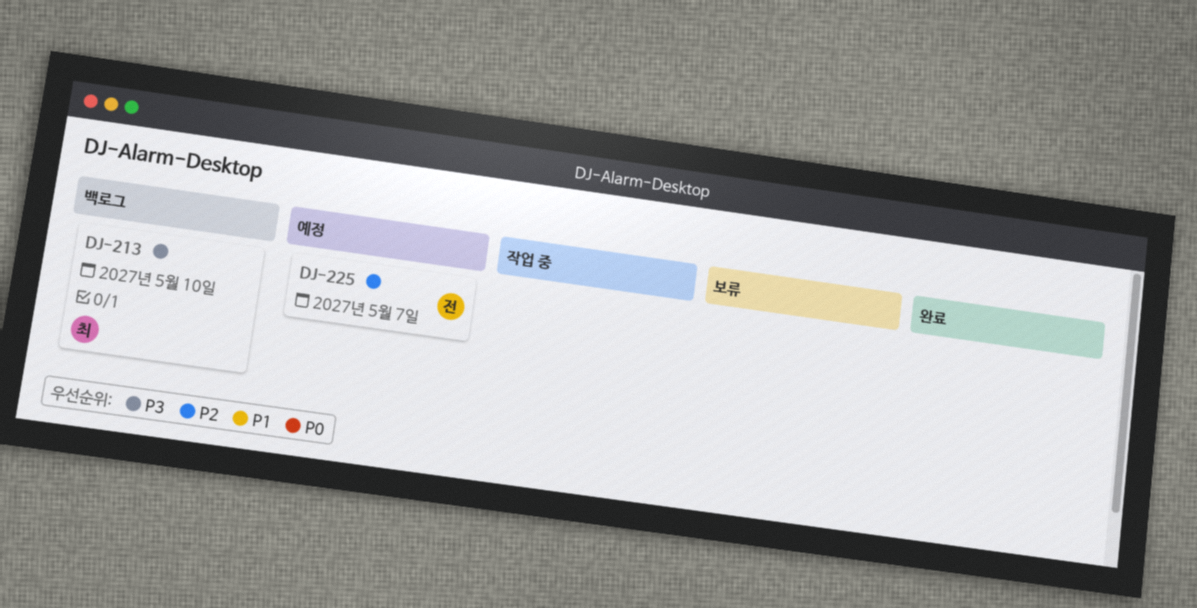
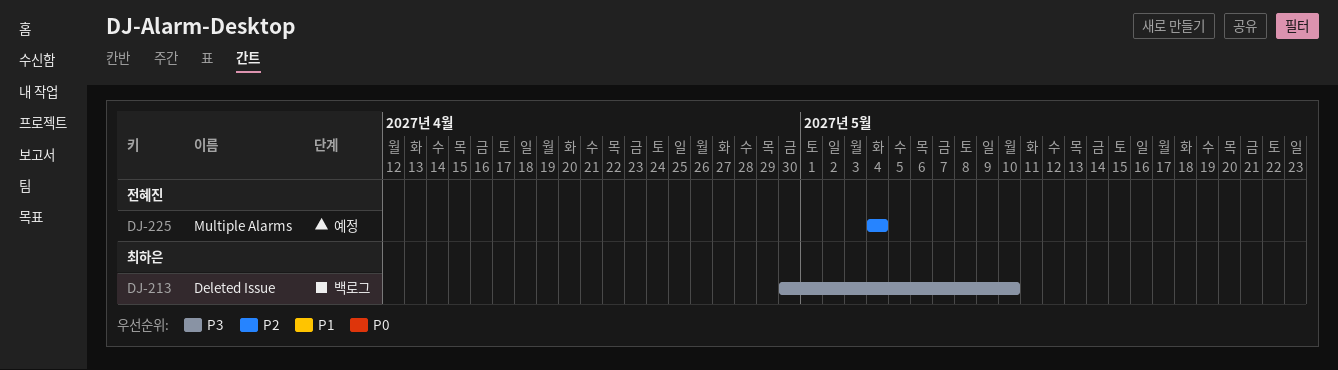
DJ-225, due: May 7 -> May 4

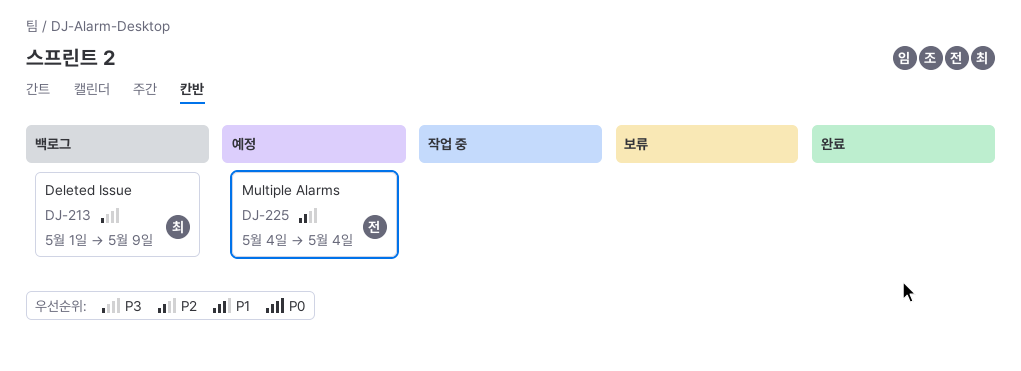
DJ-213, start: Apr 30 -> May 1
DJ-213, due: May 10 -> May 9

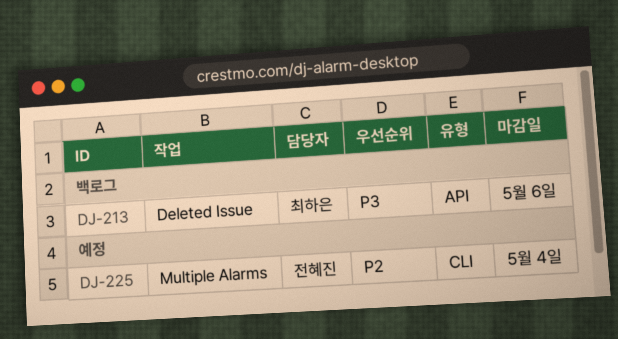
DJ-213, due: May 9 -> May 6

